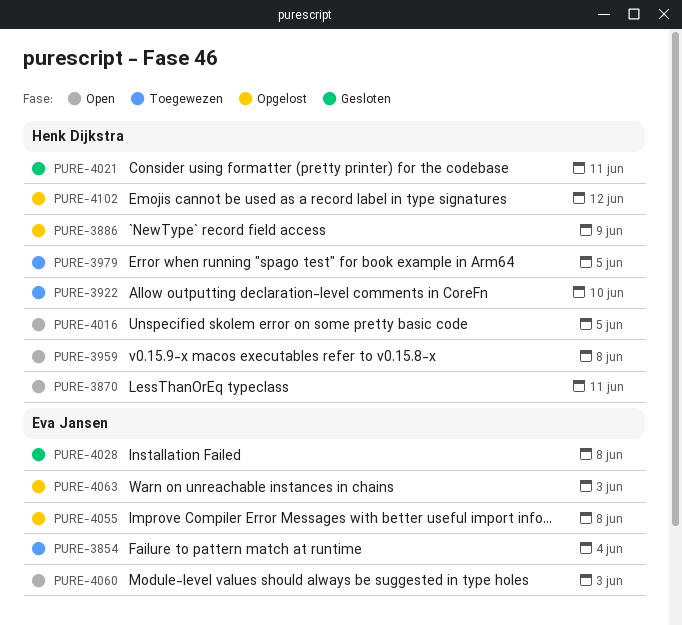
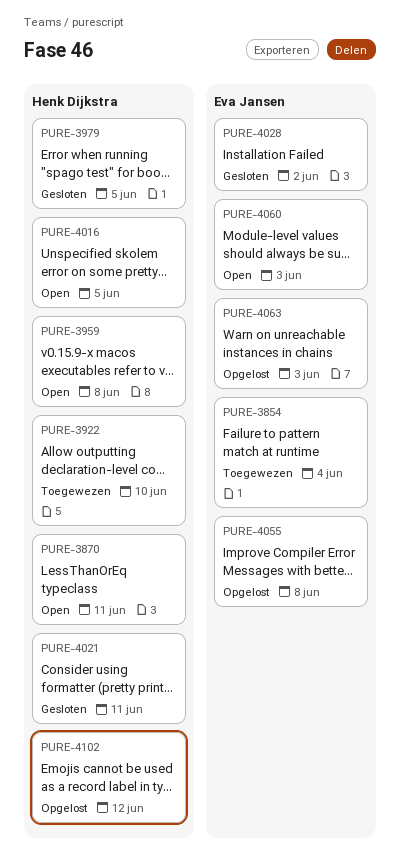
PURE-3886: present -> none
PURE-3979, status: Toegewezen -> Gesloten
PURE-4028, due: Jun 8 -> Jun 2

